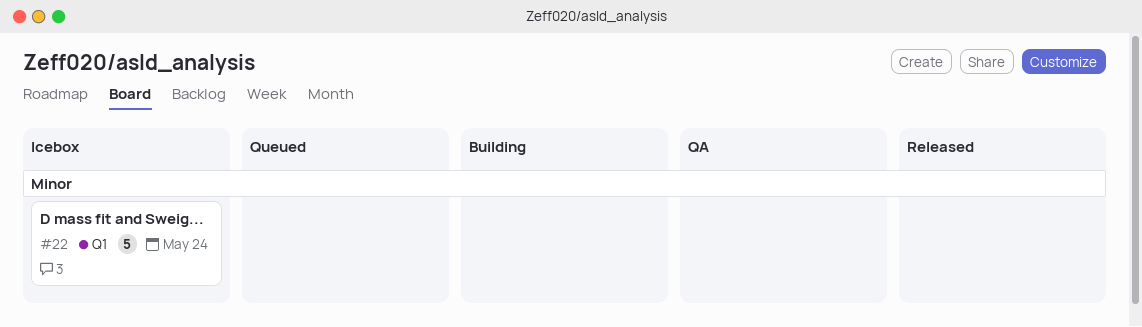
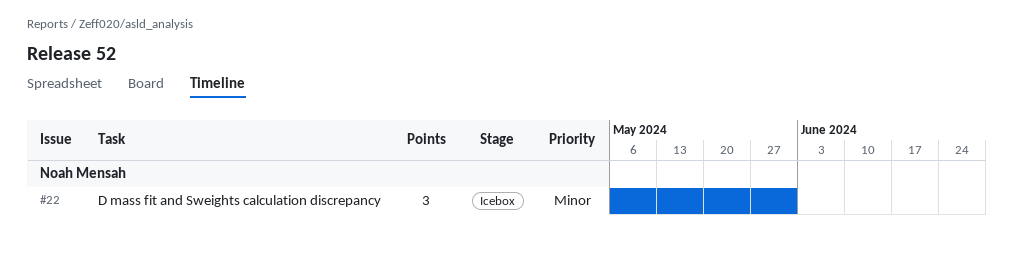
#22, estimate: 5 -> 3
#22, due: May 24 -> May 31

